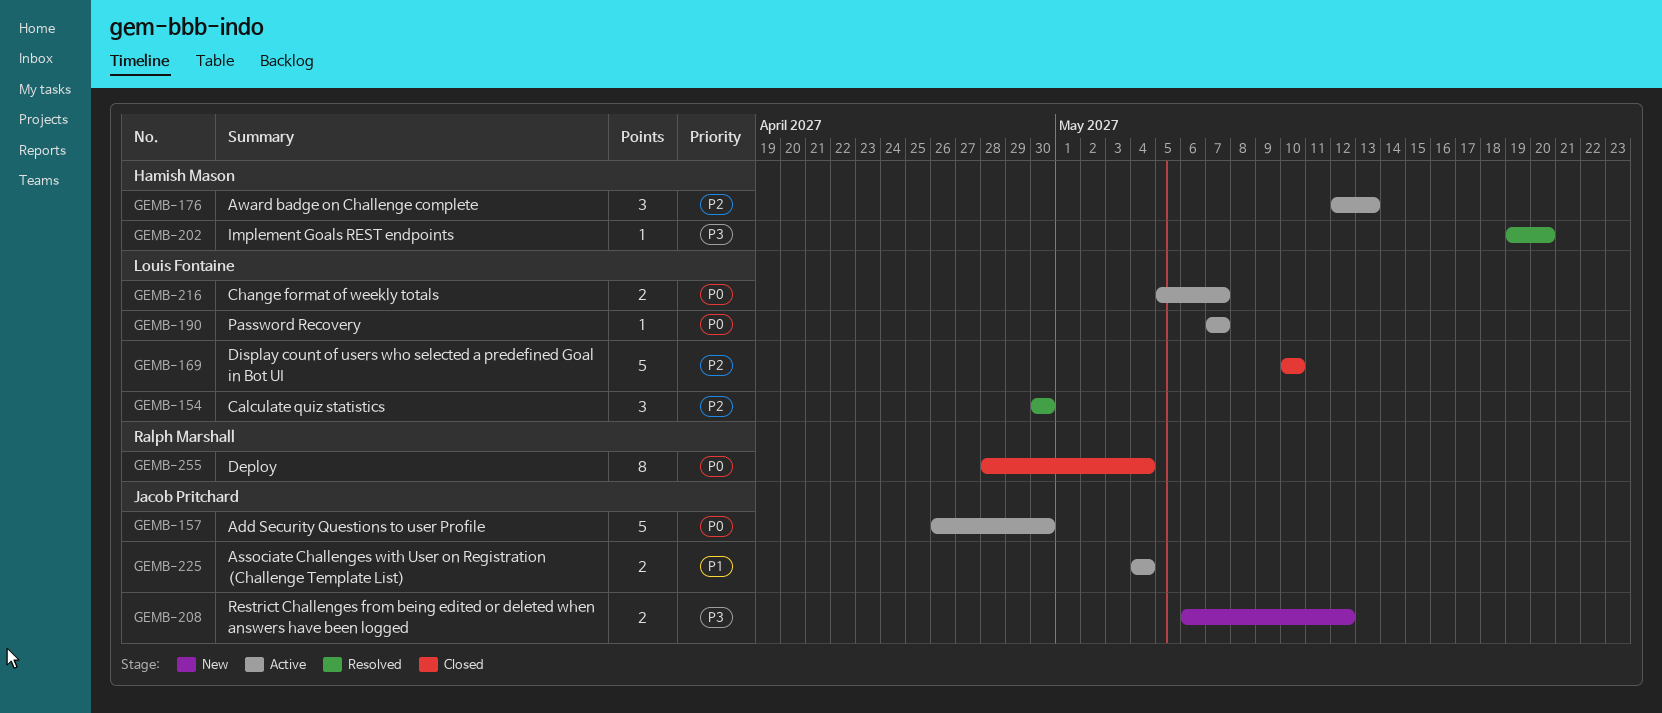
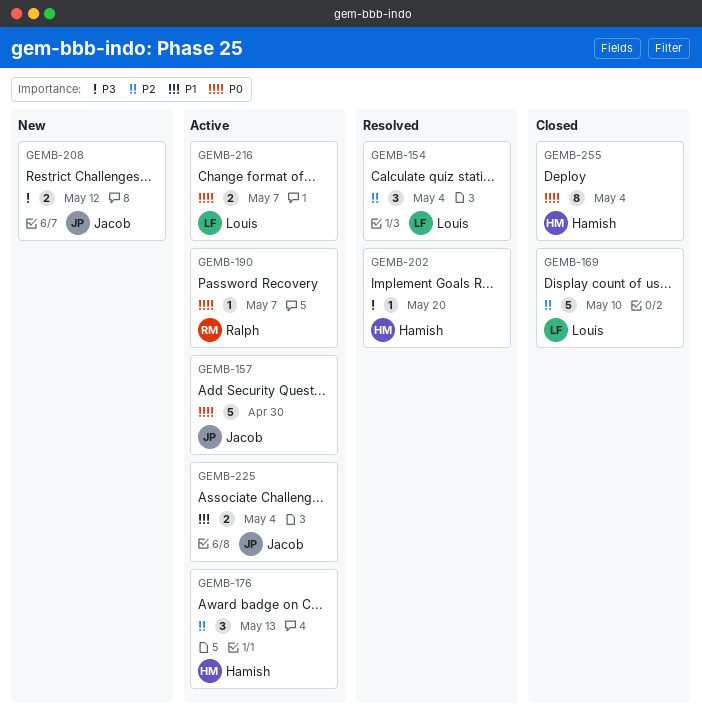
GEMB-154, due: Apr 30 -> May 4
GEMB-190, owner: Louis Fontaine -> Ralph Marshall
GEMB-255, owner: Ralph Marshall -> Hamish Mason

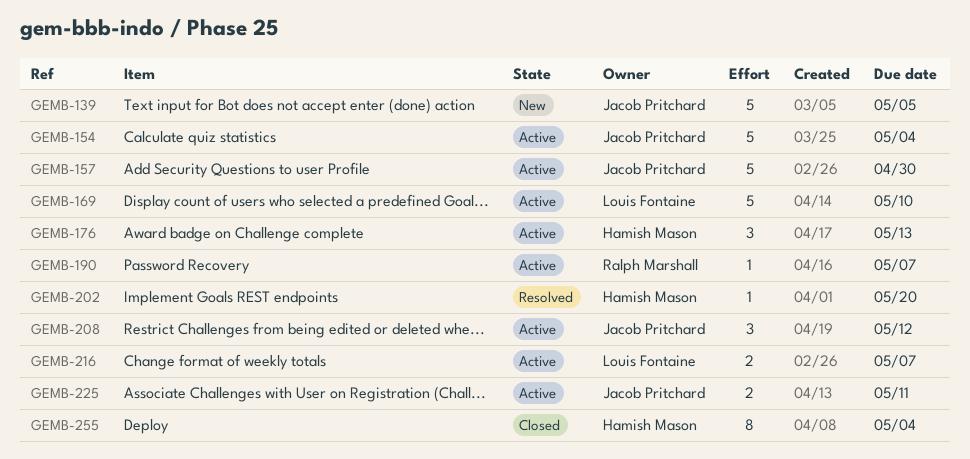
GEMB-139: none -> present
GEMB-154, status: Resolved -> Active
GEMB-154, owner: Louis Fontaine -> Jacob Pritchard
GEMB-154, estimate: 3 -> 5
GEMB-169, status: Closed -> Active
GEMB-208, status: New -> Active
GEMB-208, estimate: 2 -> 3
GEMB-225, due: May 4 -> May 11

